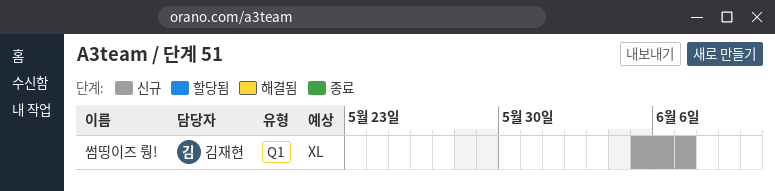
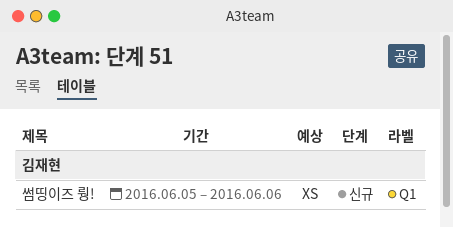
썸띵이즈 뤙!, estimate: XL -> XS
썸띵이즈 뤙!, due: Jun 7 -> Jun 6

